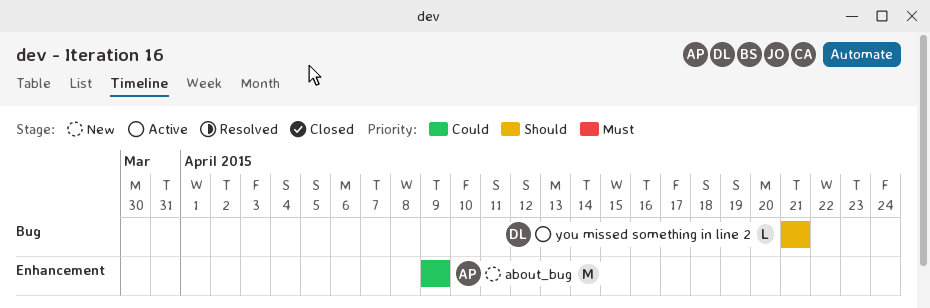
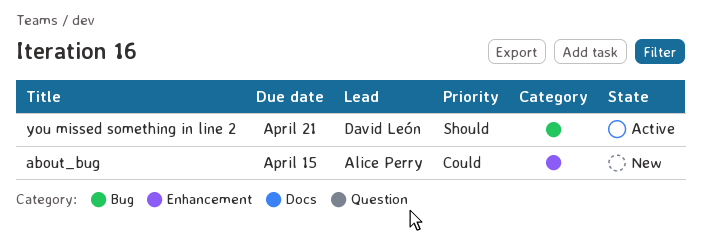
about_bug, due: Apr 9 -> Apr 15

